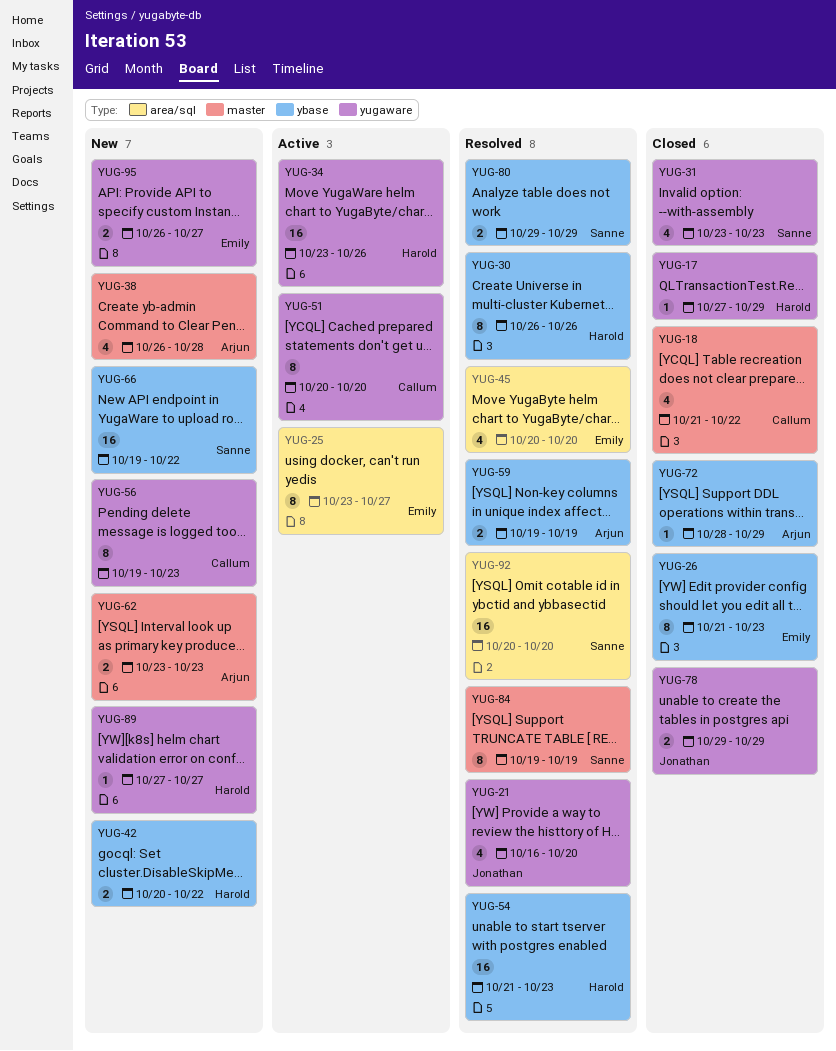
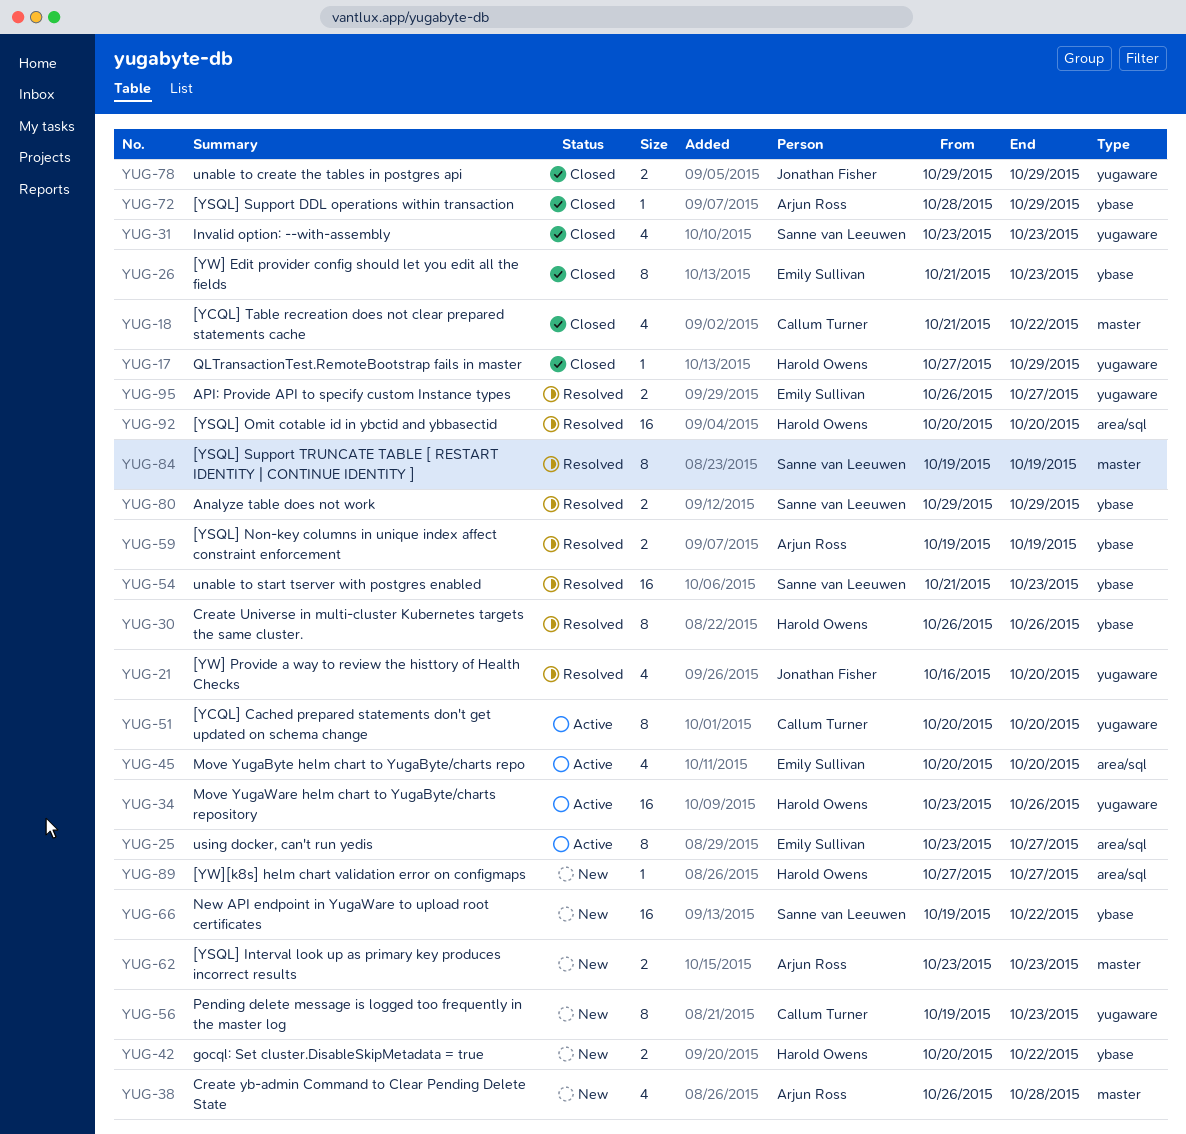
YUG-45, status: Resolved -> Active
YUG-54, owner: Harold Owens -> Sanne van Leeuwen
YUG-89, label: yugaware -> area/sql
YUG-92, owner: Sanne van Leeuwen -> Harold Owens
YUG-95, status: New -> Resolved

